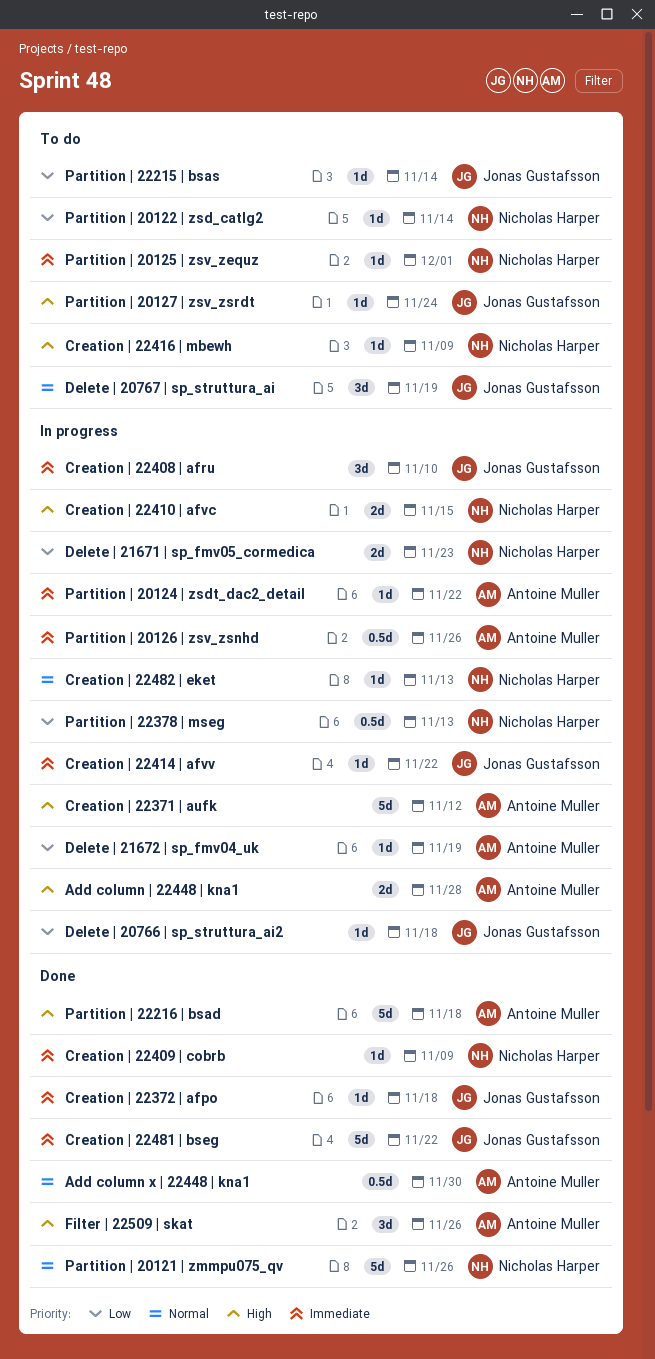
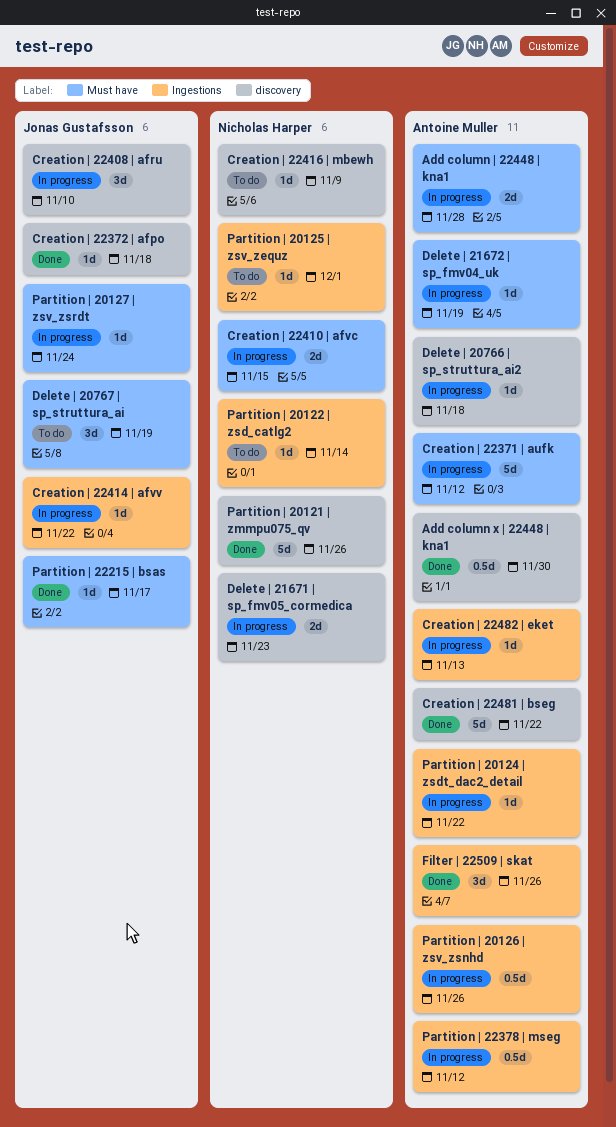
Creation | 22409 | cobrb: present -> none
Creation | 22481 | bseg, owner: Jonas Gustafsson -> Antoine Muller
Creation | 22482 | eket, owner: Nicholas Harper -> Antoine Muller
Delete | 20766 | sp_struttura_ai2, owner: Jonas Gustafsson -> Antoine Muller
Partition | 20127 | zsv_zsrdt, status: To do -> In progress
Partition | 22215 | bsas, status: To do -> Done
Partition | 22215 | bsas, due: Nov 14 -> Nov 17
Partition | 22216 | bsad: present -> none
Partition | 22378 | mseg, owner: Nicholas Harper -> Antoine Muller
Partition | 22378 | mseg, due: Nov 13 -> Nov 12

